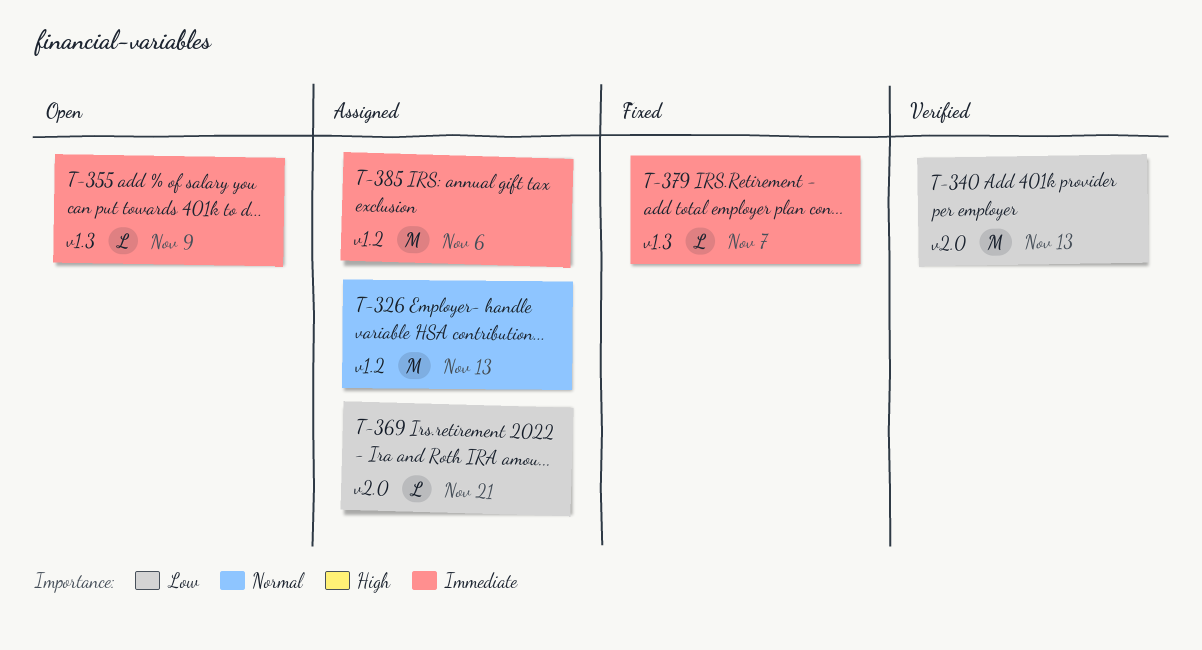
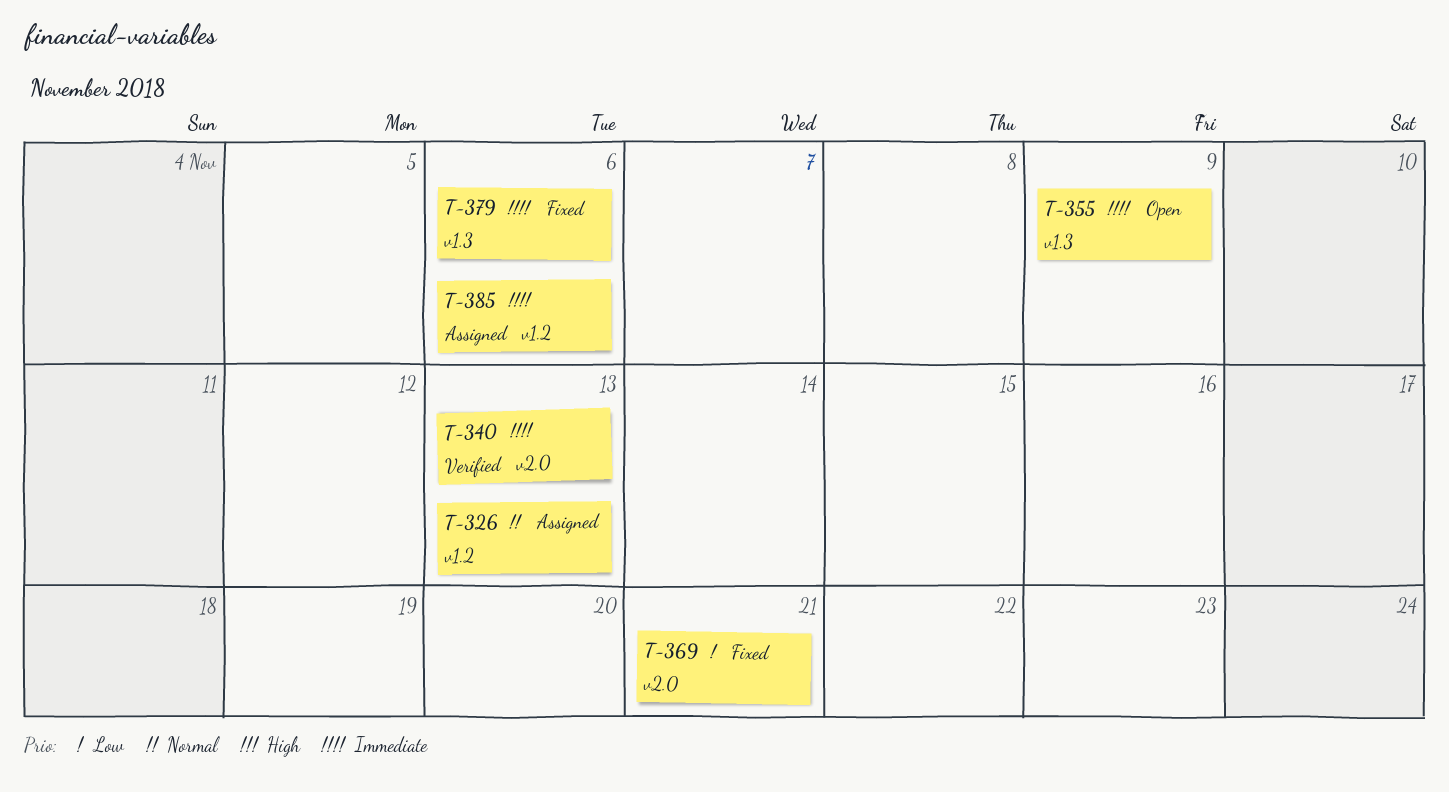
T-340, priority: Low -> Immediate
T-369, status: Assigned -> Fixed
T-379, due: Nov 7 -> Nov 6

